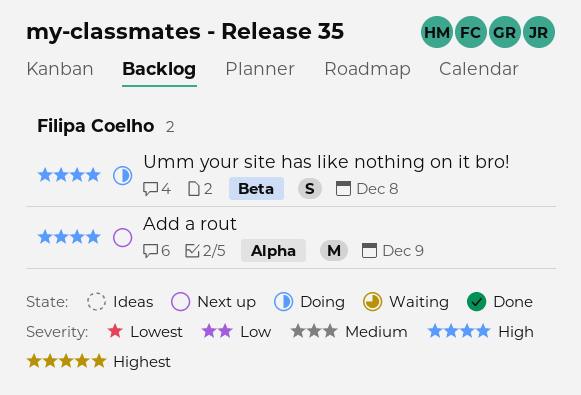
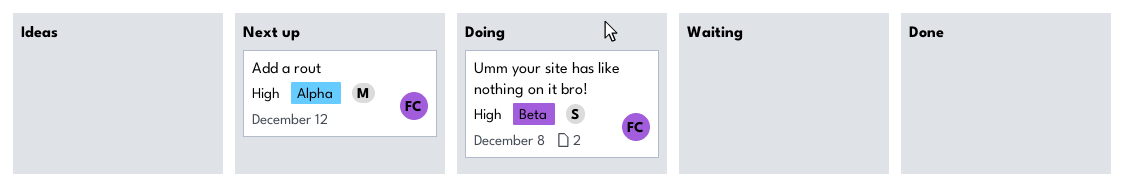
Add a rout, due: Dec 9 -> Dec 12

